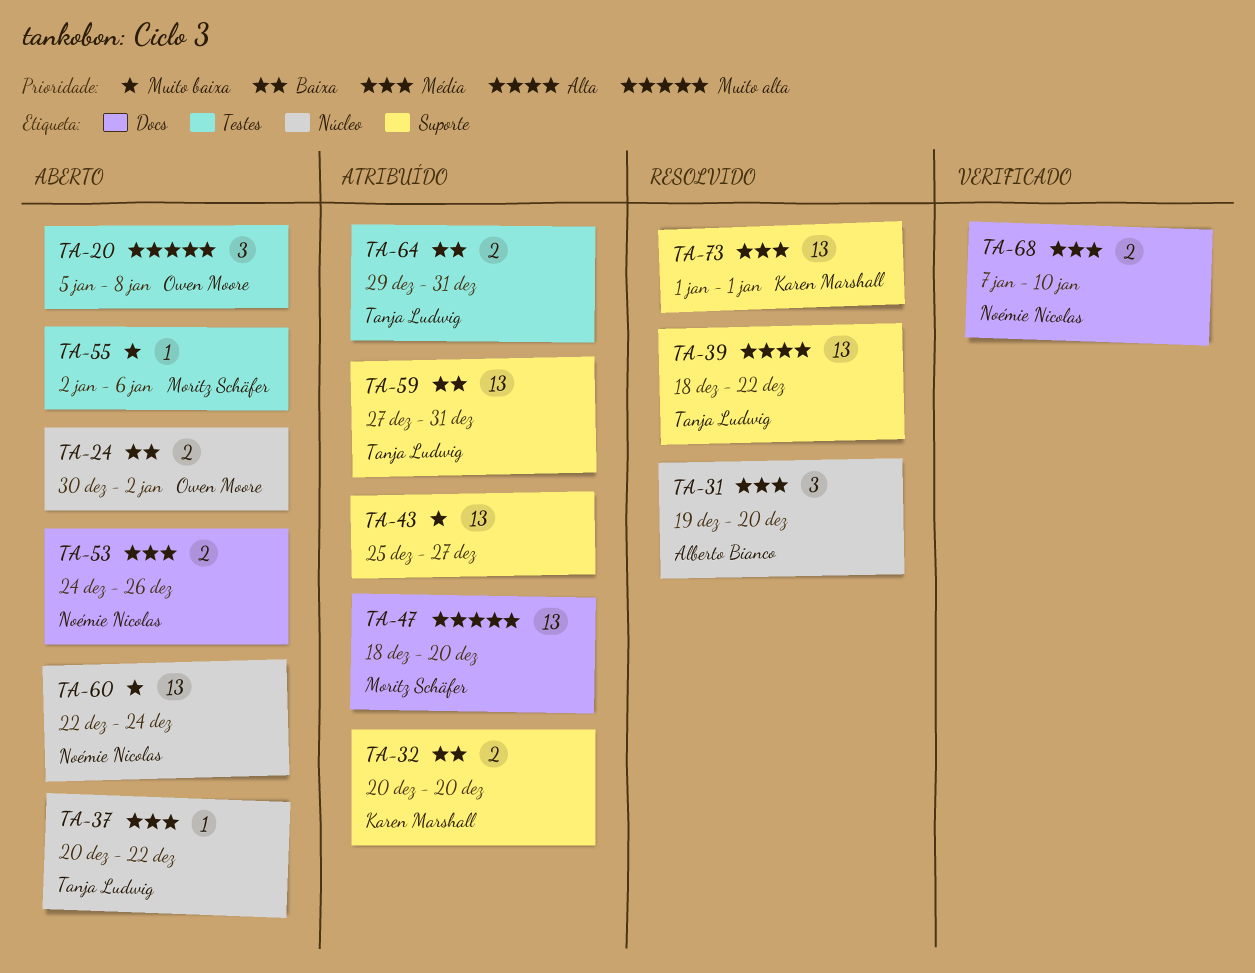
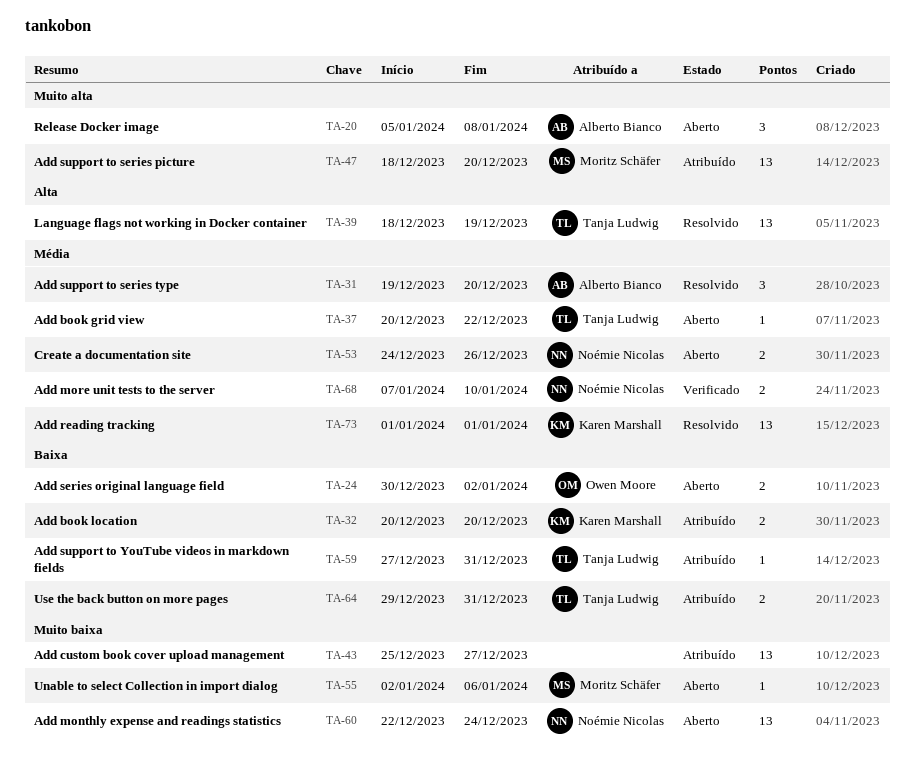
TA-20, owner: Owen Moore -> Alberto Bianco
TA-39, due: Dec 22 -> Dec 19
TA-59, estimate: 13 -> 1

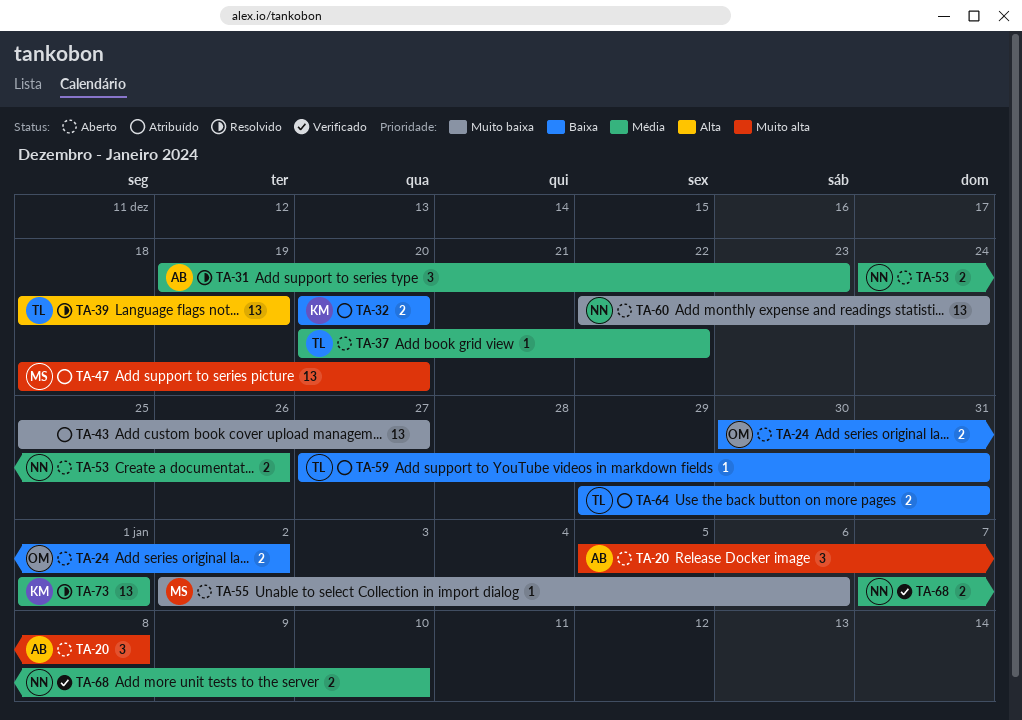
TA-31, due: Dec 20 -> Dec 23

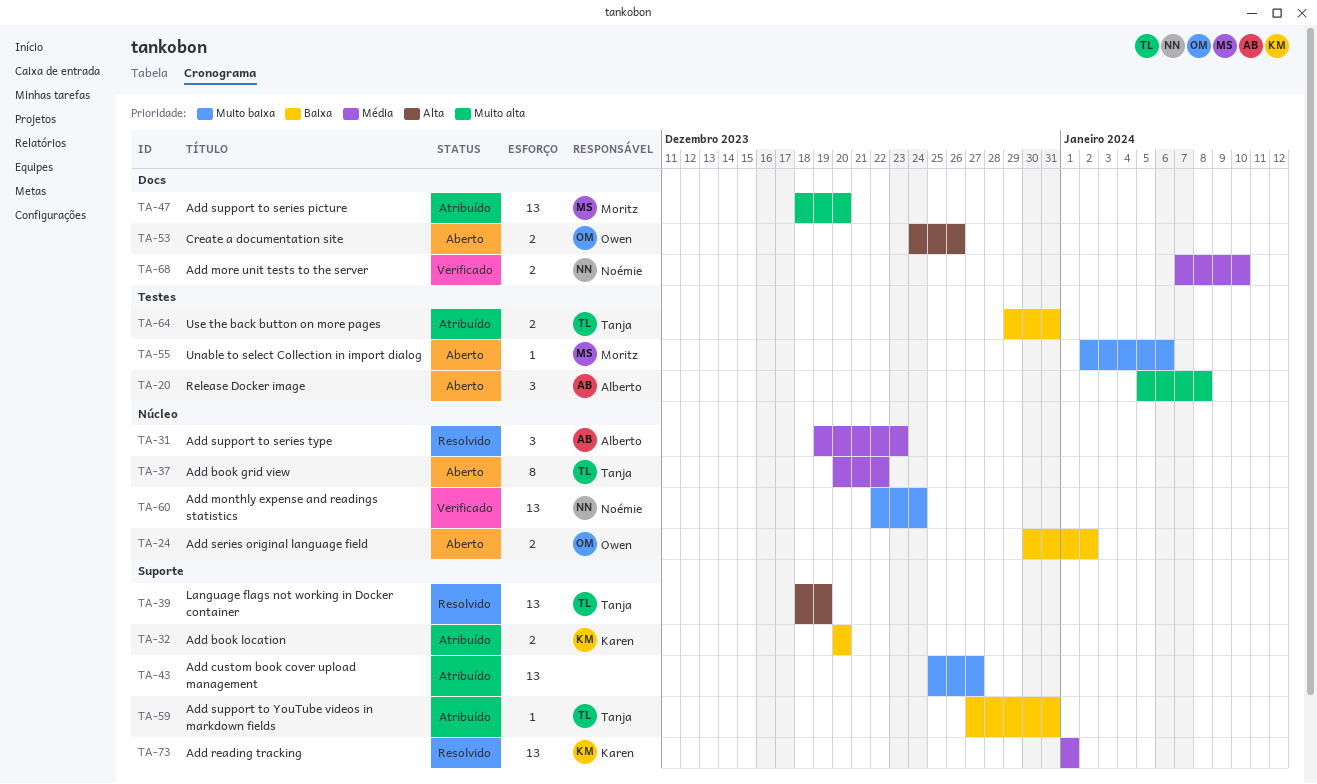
TA-37, estimate: 1 -> 8
TA-53, owner: Noémie -> Owen
TA-53, priority: Média -> Alta
TA-60, status: Aberto -> Verificado

